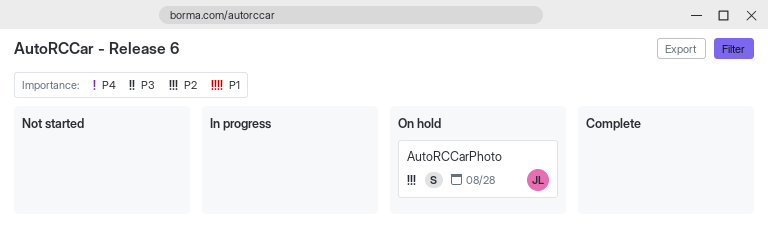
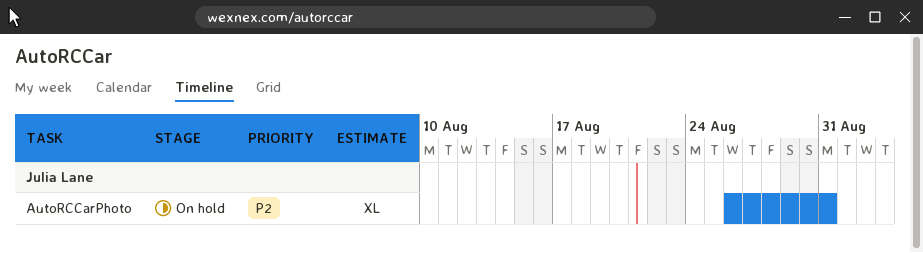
AutoRCCarPhoto, estimate: S -> XL
AutoRCCarPhoto, due: Aug 28 -> Aug 31

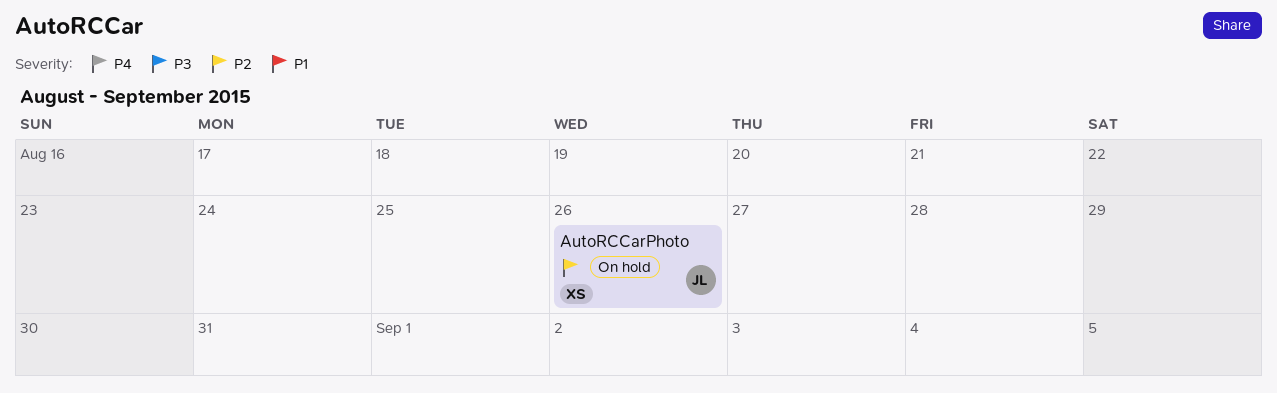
AutoRCCarPhoto, estimate: XL -> XS
AutoRCCarPhoto, due: Aug 31 -> Aug 26

